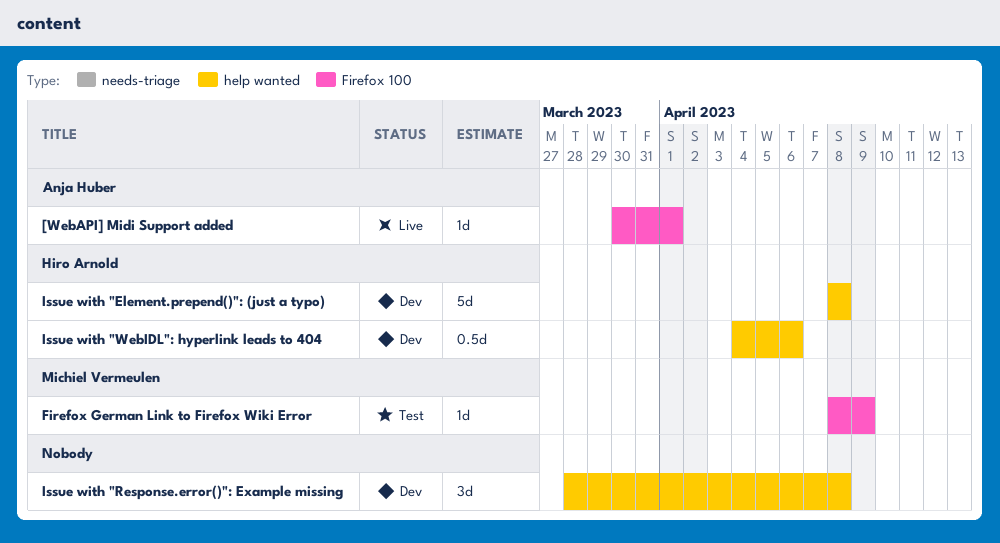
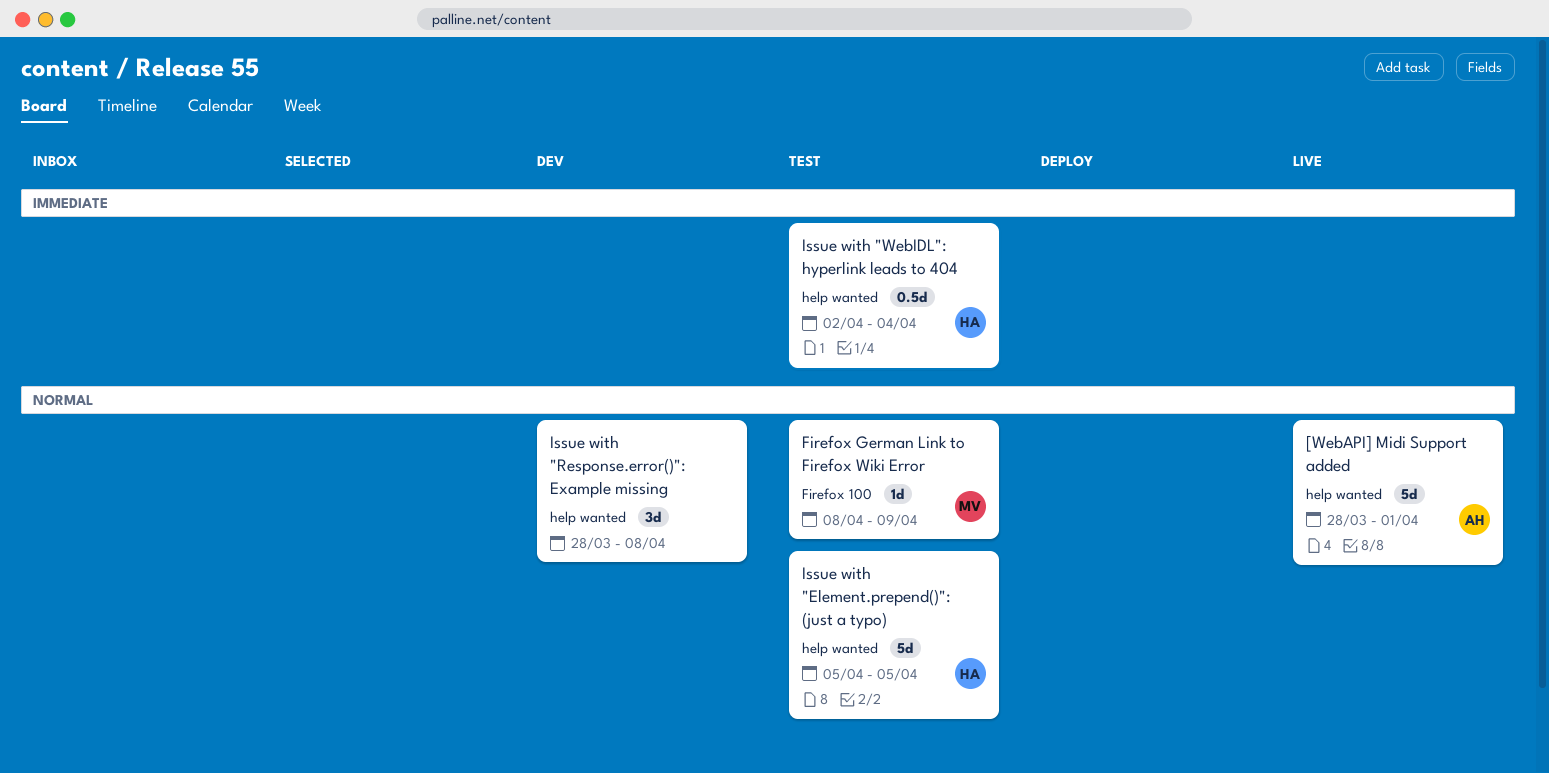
[WebAPI] Midi Support added, label: Firefox 100 -> help wanted
[WebAPI] Midi Support added, estimate: 1d -> 5d
[WebAPI] Midi Support added, start: Mar 30 -> Mar 28
Issue with "Element.prepend()": (just a typo), status: Dev -> Test
Issue with "Element.prepend()": (just a typo), start: Apr 8 -> Apr 5
Issue with "Element.prepend()": (just a typo), due: Apr 8 -> Apr 5
Issue with "WebIDL": hyperlink leads to 404, status: Dev -> Test
Issue with "WebIDL": hyperlink leads to 404, start: Apr 4 -> Apr 2
Issue with "WebIDL": hyperlink leads to 404, due: Apr 6 -> Apr 4

